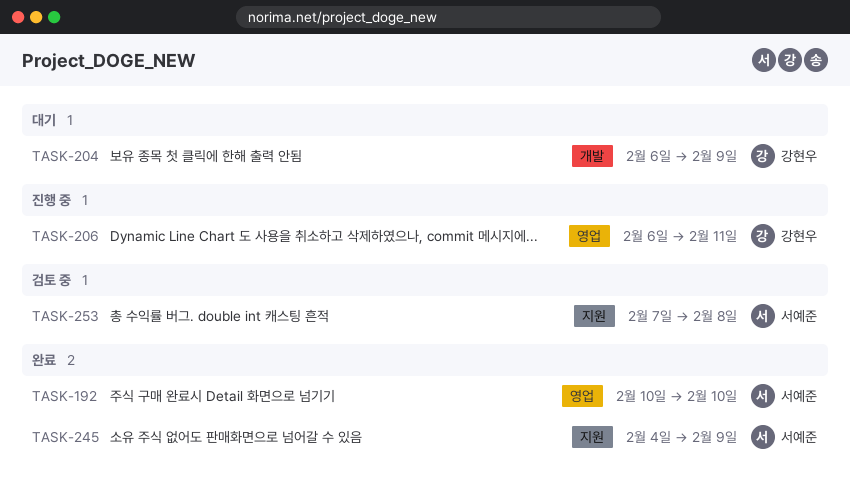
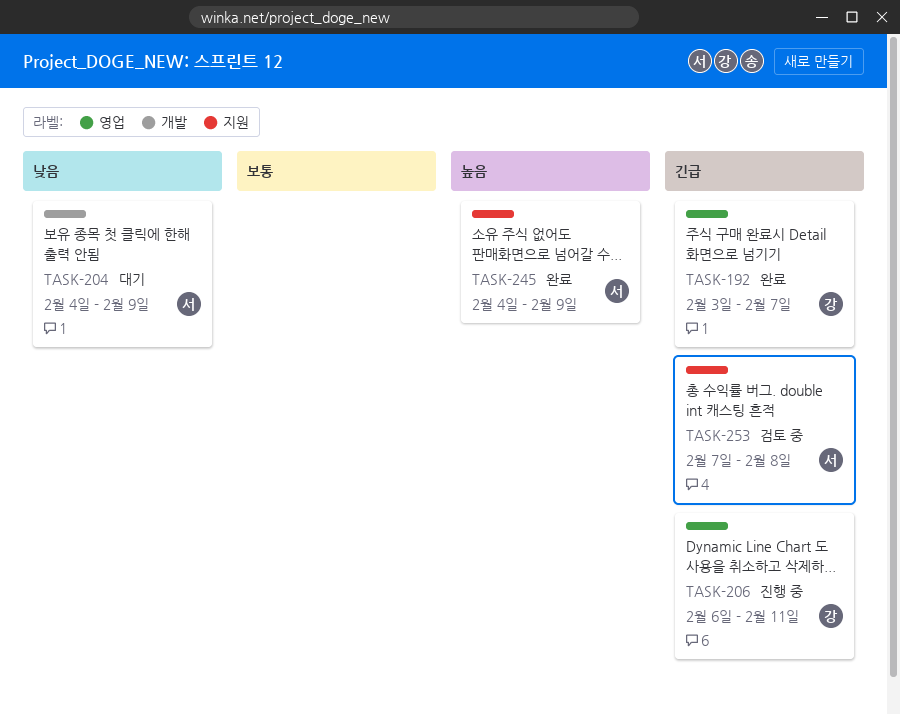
TASK-192, owner: 서예준 -> 강현우
TASK-192, start: Feb 10 -> Feb 3
TASK-192, due: Feb 10 -> Feb 7
TASK-204, owner: 강현우 -> 서예준
TASK-204, start: Feb 6 -> Feb 4

